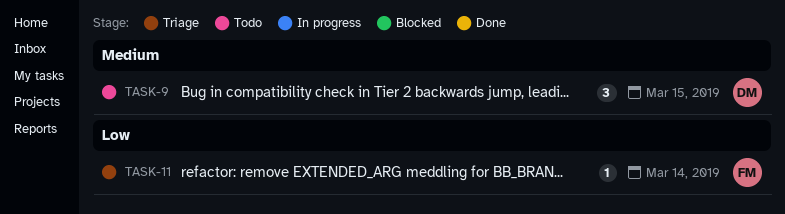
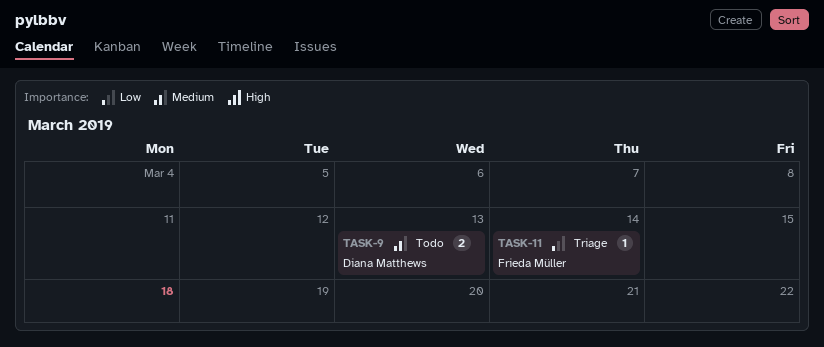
TASK-9, estimate: 3 -> 2
TASK-9, due: Mar 15 -> Mar 13

